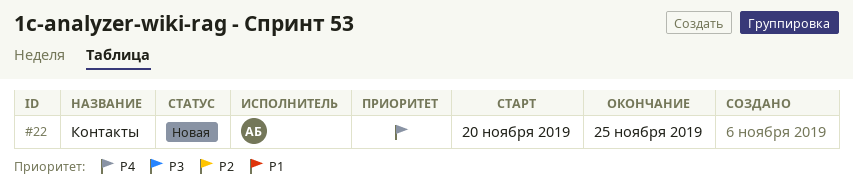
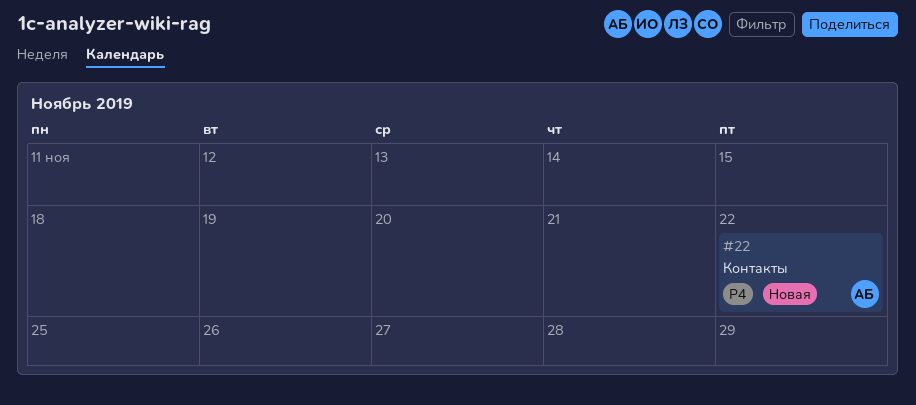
#22, due: Nov 25 -> Nov 22

